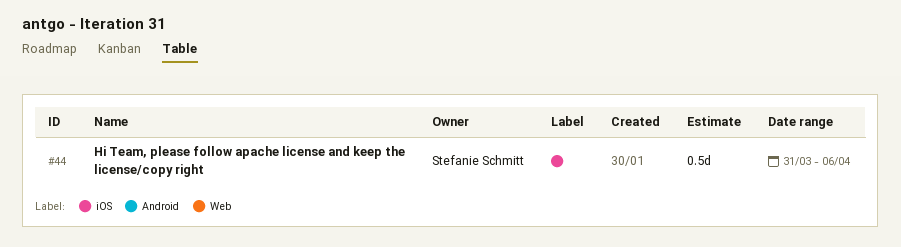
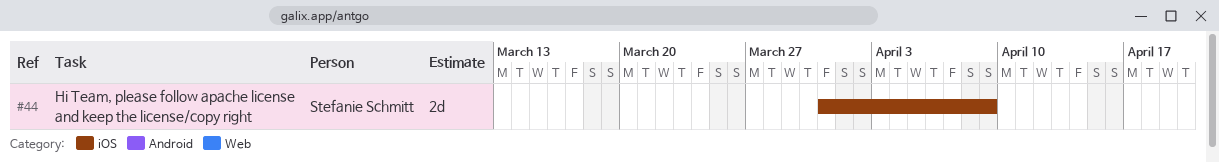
#44, estimate: 0.5d -> 2d
#44, due: Apr 6 -> Apr 9

